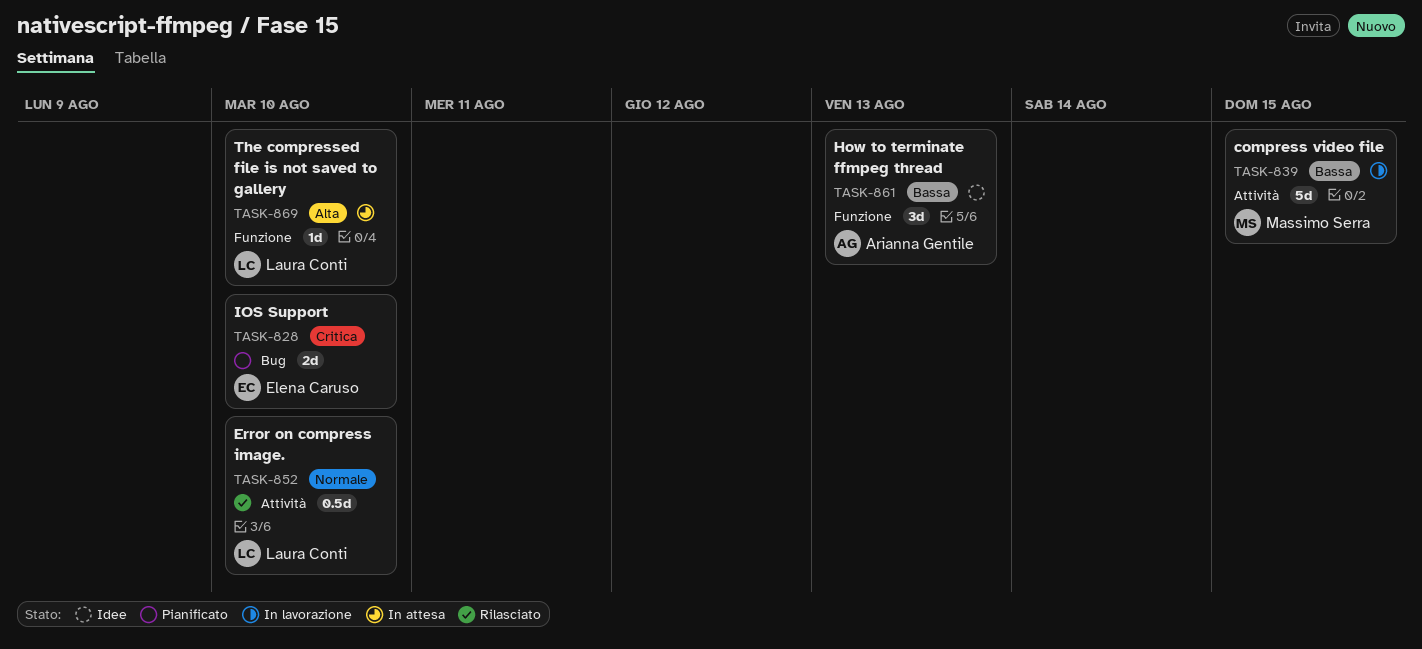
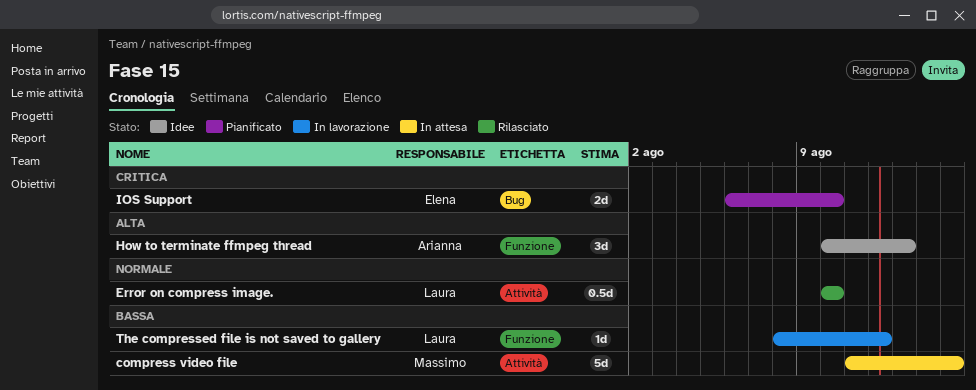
compress video file, status: In lavorazione -> In attesa
How to terminate ffmpeg thread, priority: Bassa -> Alta
The compressed file is not saved to gallery, status: In attesa -> In lavorazione
The compressed file is not saved to gallery, priority: Alta -> Bassa
The compressed file is not saved to gallery, due: Aug 10 -> Aug 12

